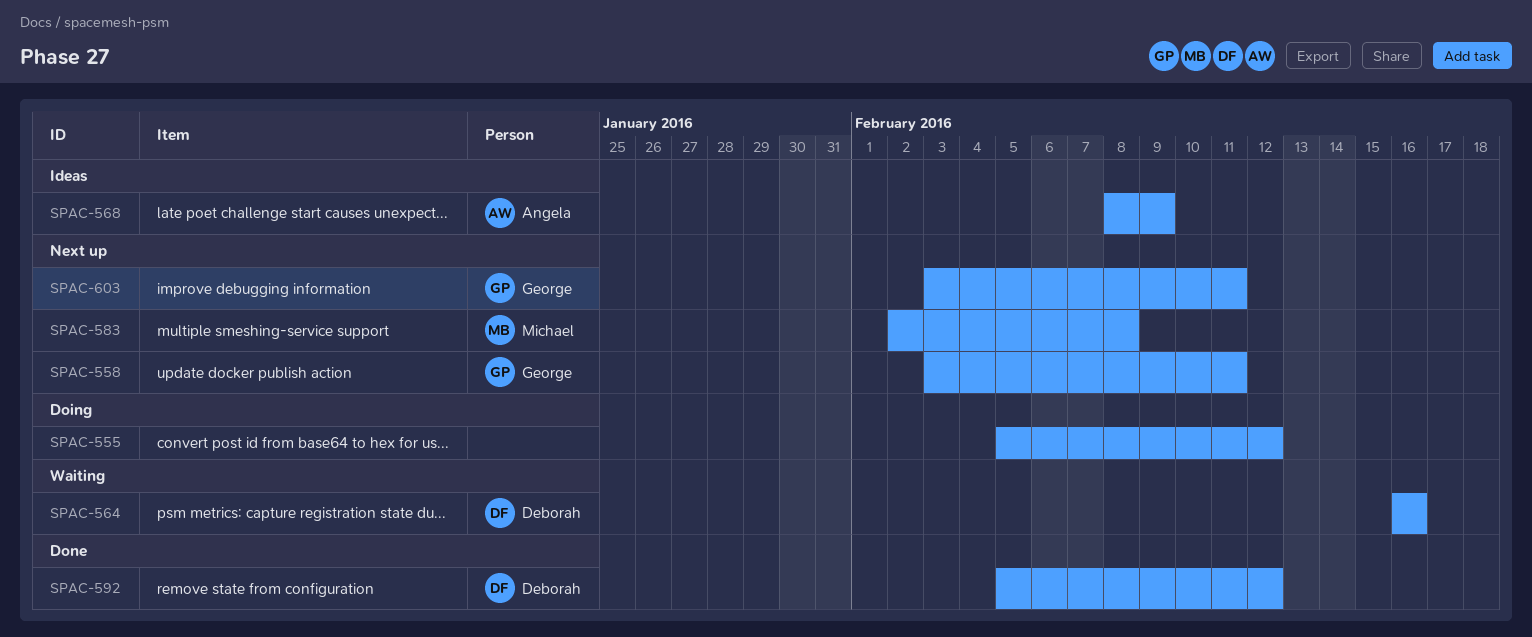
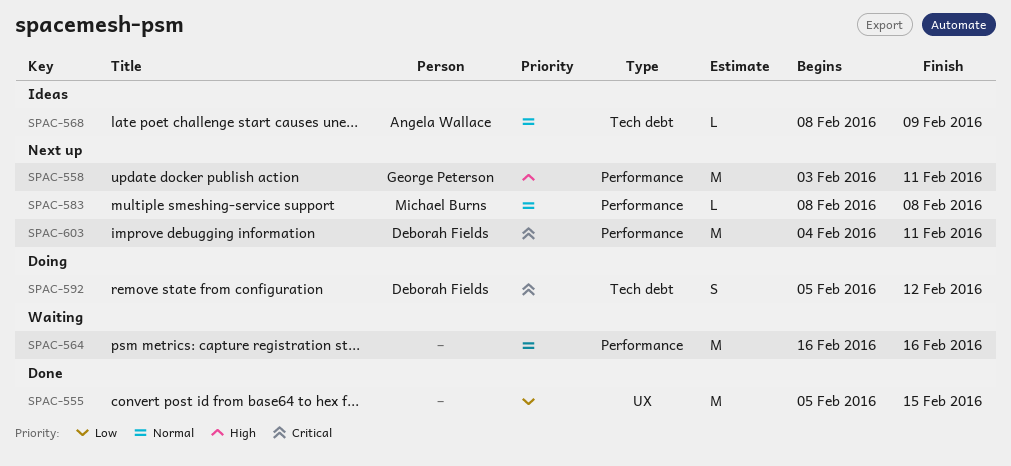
SPAC-555, status: Doing -> Done
SPAC-555, due: Feb 12 -> Feb 15
SPAC-564, owner: Deborah Fields -> none
SPAC-583, start: Feb 2 -> Feb 8
SPAC-592, status: Done -> Doing
SPAC-603, owner: George Peterson -> Deborah Fields
SPAC-603, start: Feb 3 -> Feb 4

